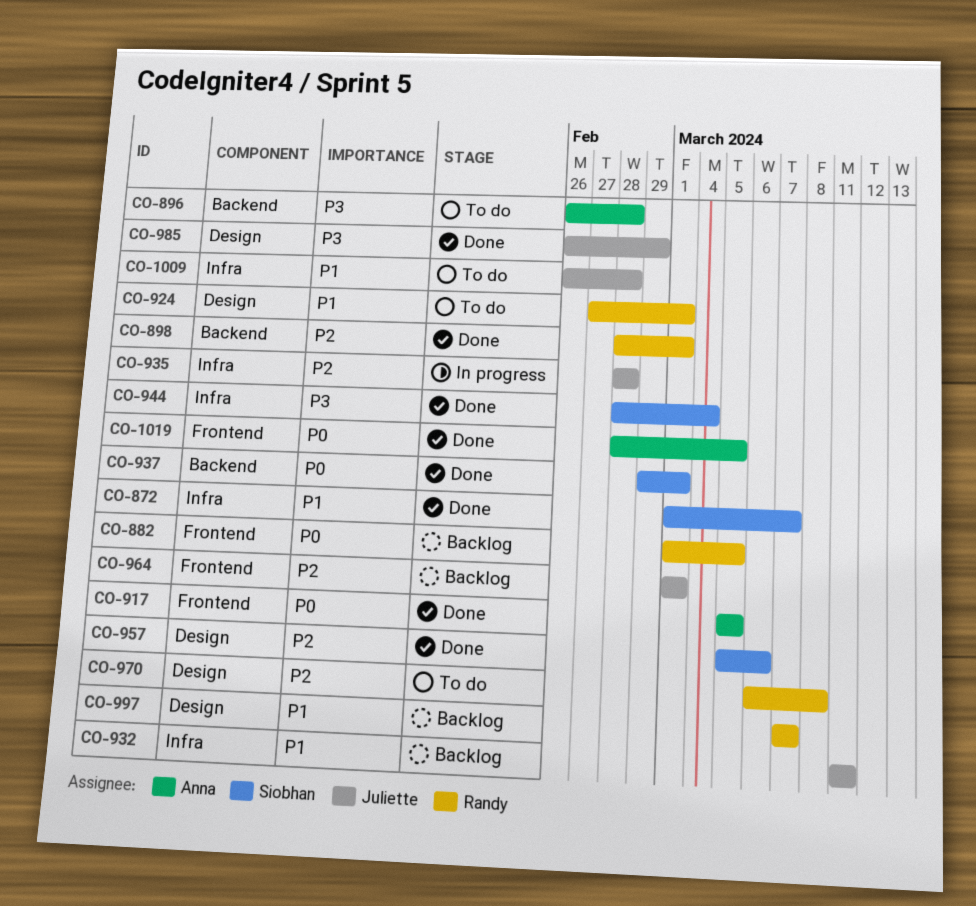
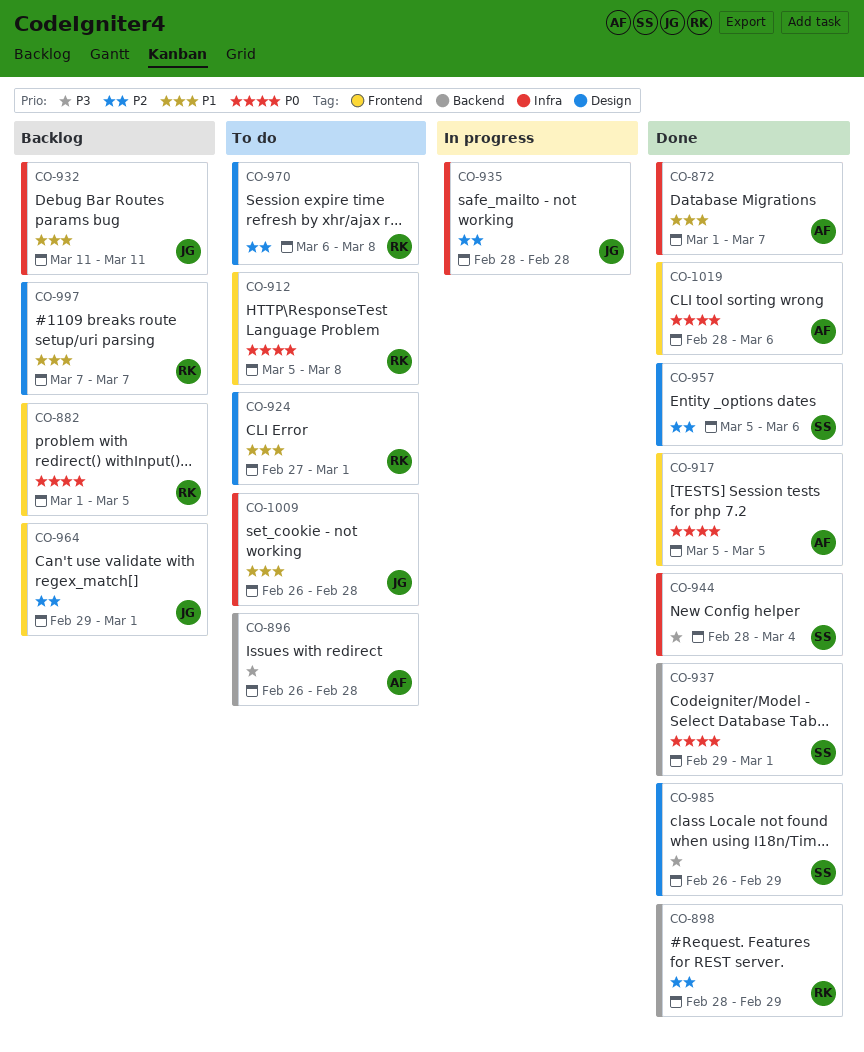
CO-872, owner: Siobhan -> Anna
CO-898, due: Mar 1 -> Feb 29
CO-912: none -> present
CO-964, start: Mar 1 -> Feb 29
CO-985, owner: Juliette -> Siobhan
CO-1019, due: Mar 5 -> Mar 6

